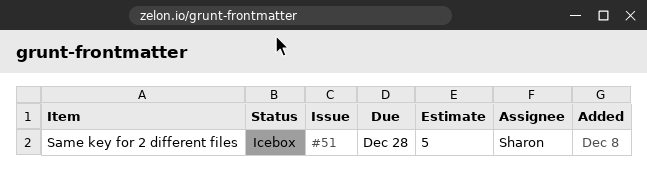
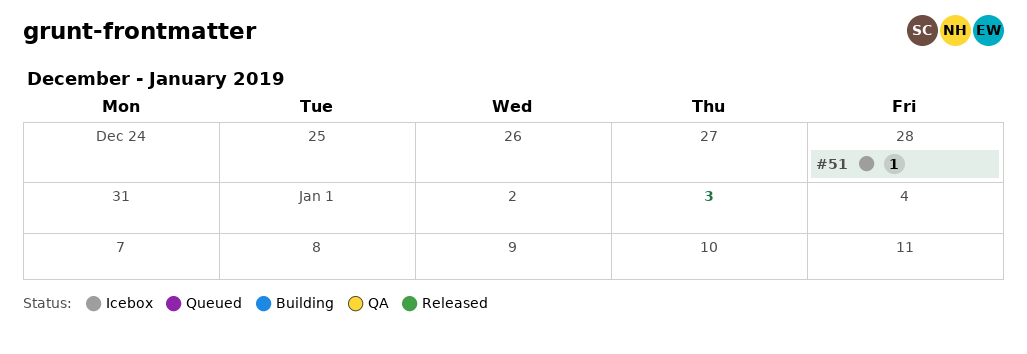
#51, estimate: 5 -> 1

